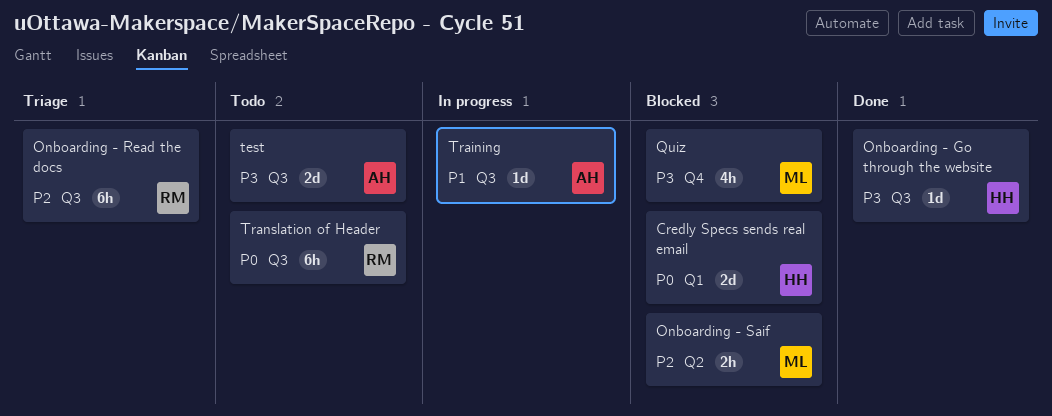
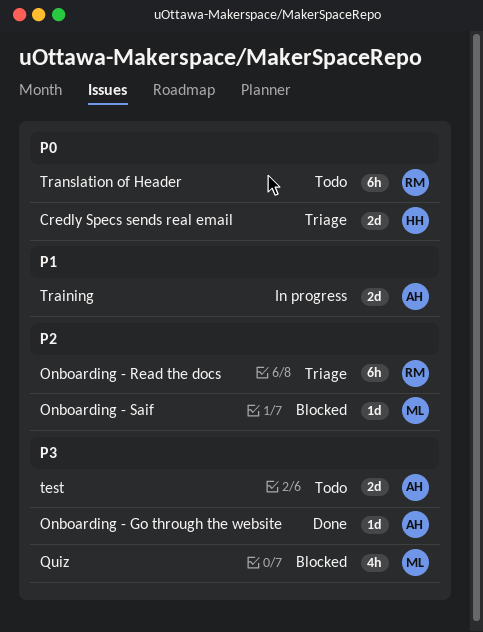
Credly Specs sends real email, status: Blocked -> Triage
Onboarding - Go through the website, owner: HH -> AH
Onboarding - Saif, estimate: 2h -> 1d
Training, estimate: 1d -> 2d

